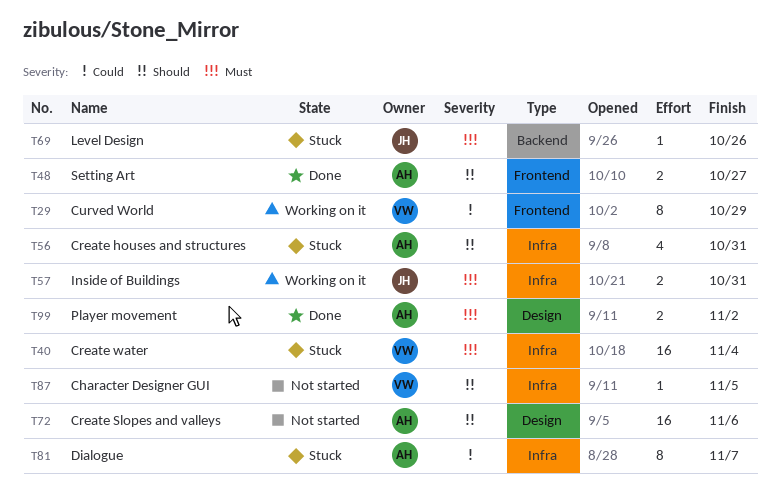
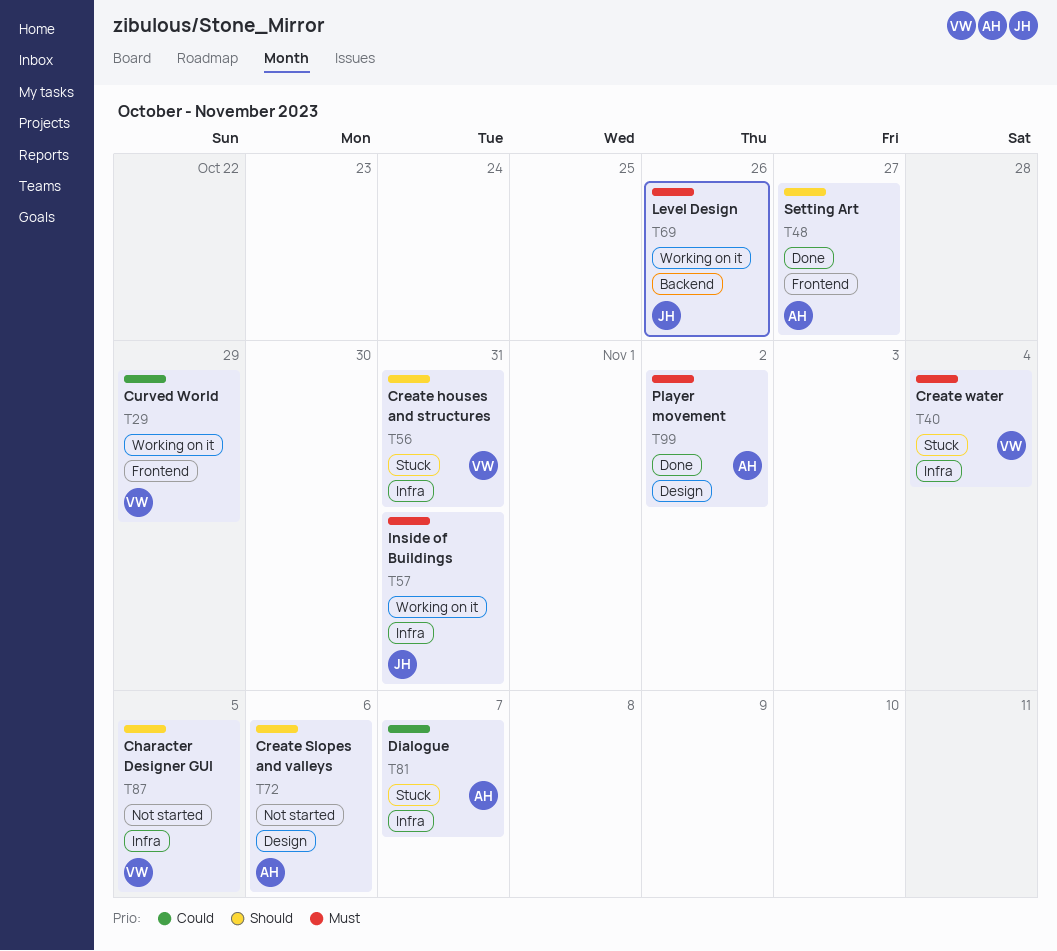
T56, owner: AH -> VW
T69, status: Stuck -> Working on it

